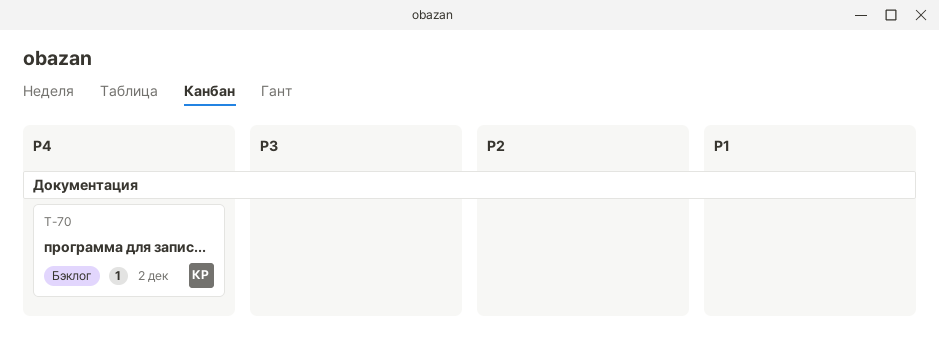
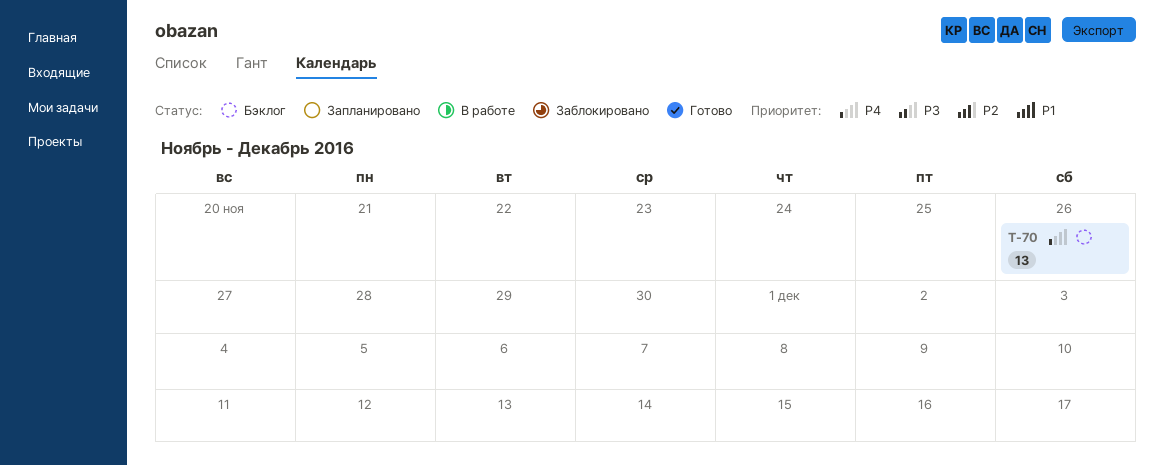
T-70, estimate: 1 -> 13
T-70, due: Dec 2 -> Nov 26

